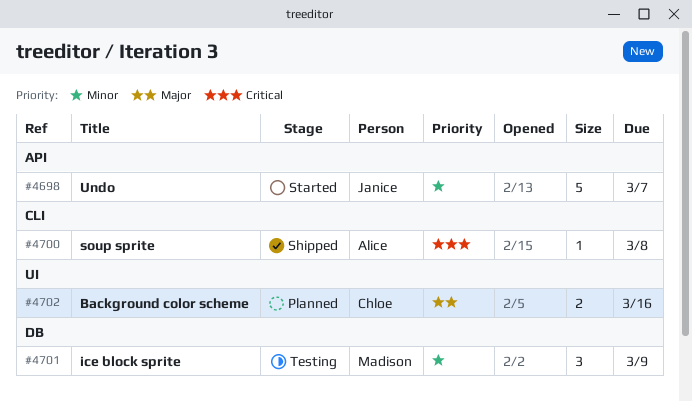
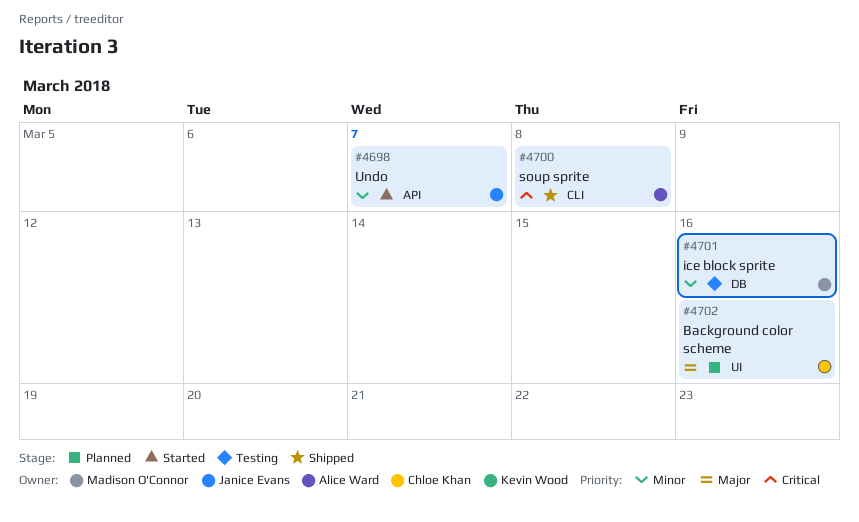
#4701, due: Mar 9 -> Mar 16

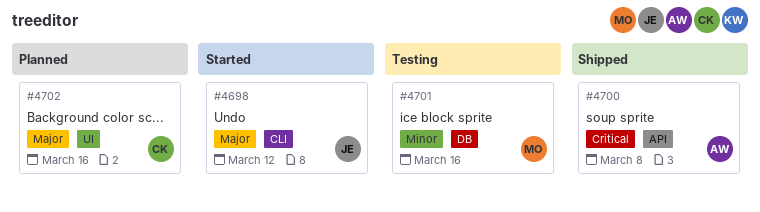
#4698, priority: Minor -> Major
#4698, label: API -> CLI
#4698, due: Mar 7 -> Mar 12
#4700, label: CLI -> API

